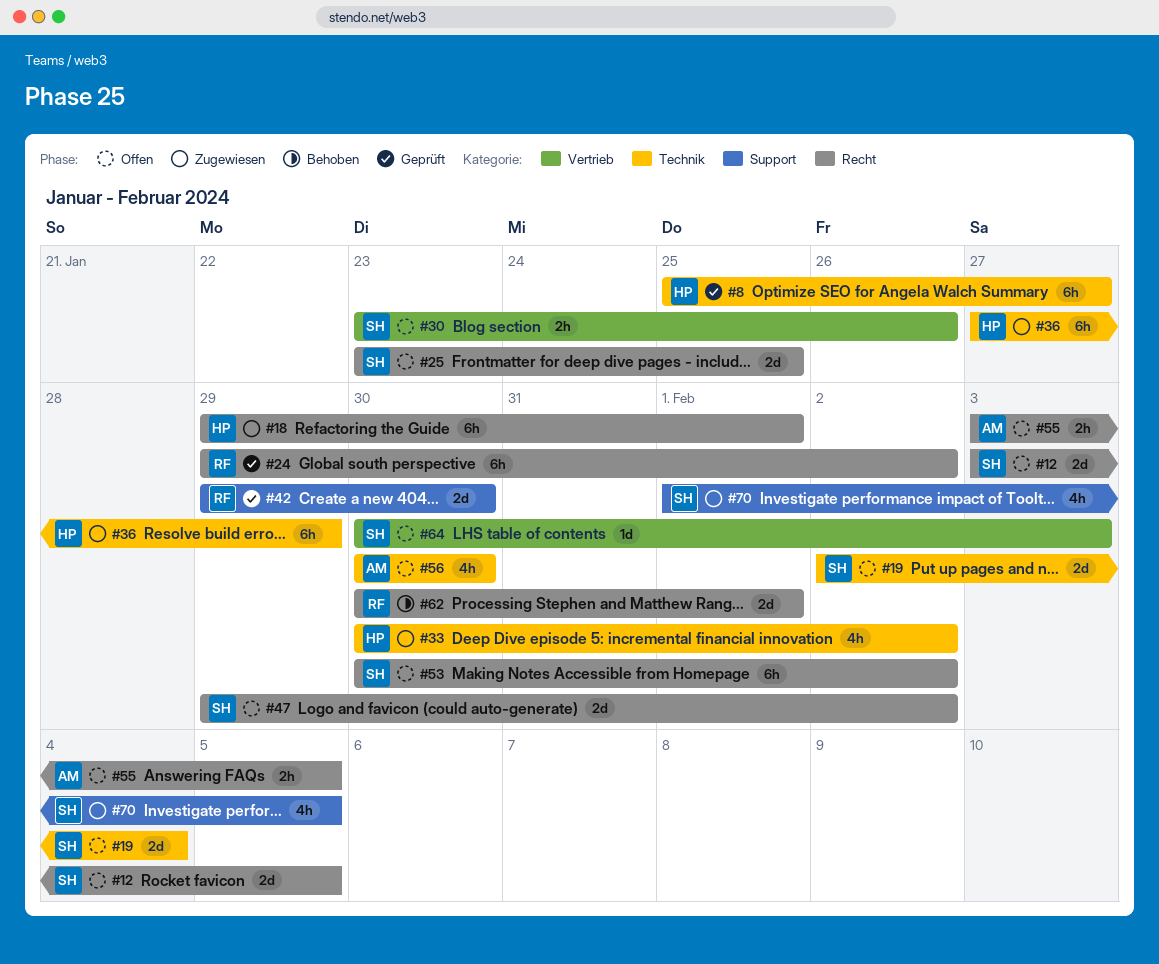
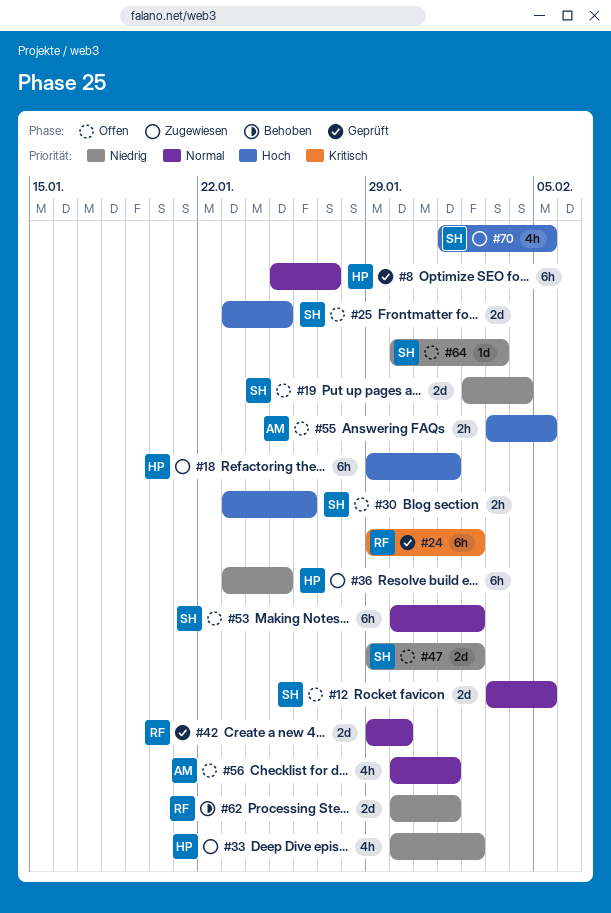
#36, start: Jan 27 -> Jan 23
#36, due: Jan 29 -> Jan 25
#56, due: Jan 30 -> Feb 1

